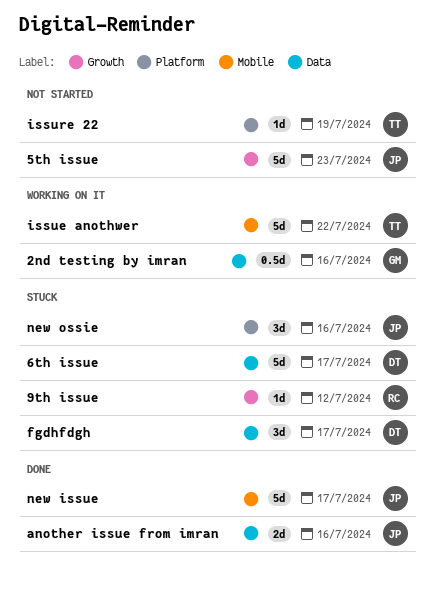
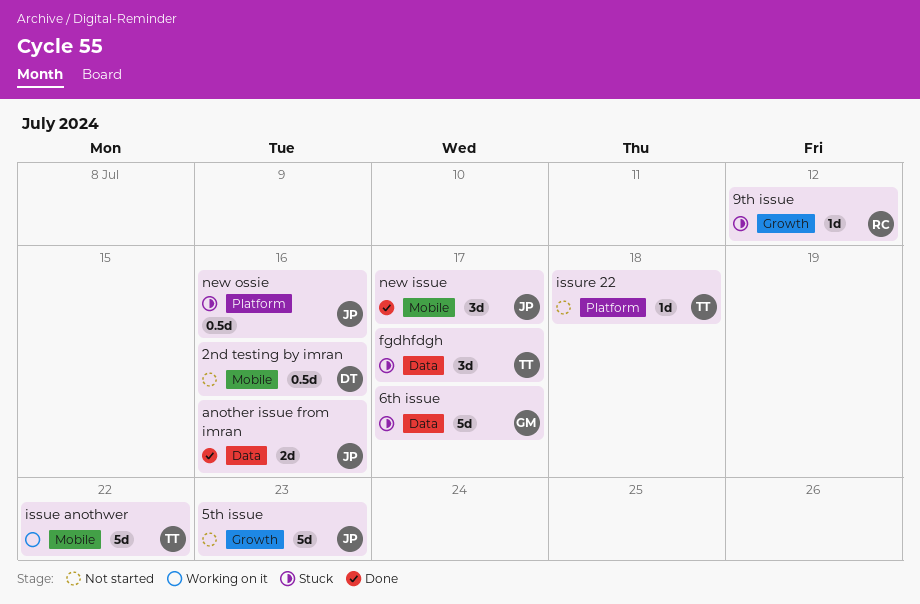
2nd testing by imran, status: Working on it -> Not started
2nd testing by imran, owner: GM -> DT
2nd testing by imran, label: Data -> Mobile
6th issue, owner: DT -> GM
fgdhfdgh, owner: DT -> TT
issure 22, due: Jul 19 -> Jul 18
new issue, estimate: 5d -> 3d
new ossie, estimate: 3d -> 0.5d

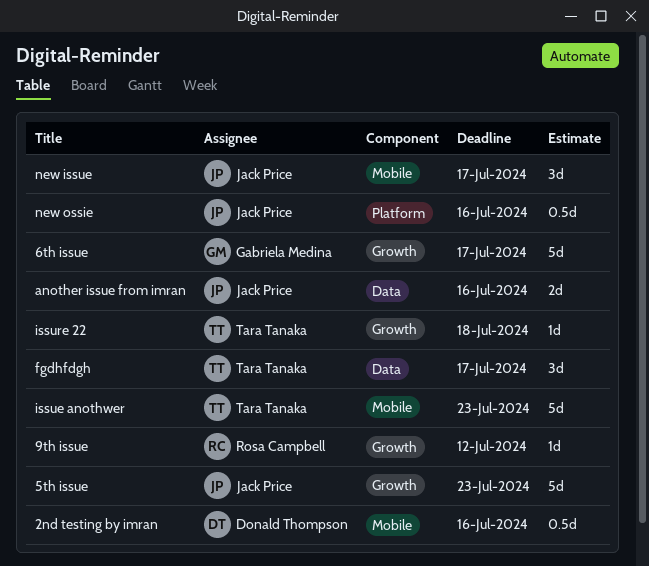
6th issue, label: Data -> Growth
issue anothwer, due: Jul 22 -> Jul 23
issure 22, label: Platform -> Growth

